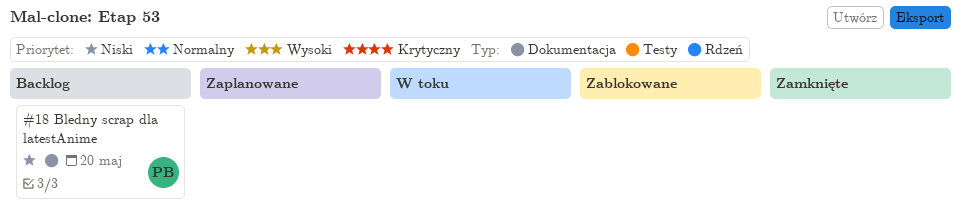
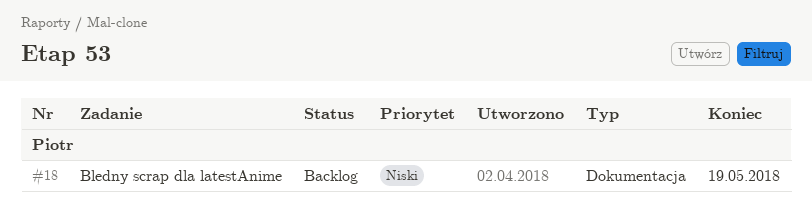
#18, due: May 20 -> May 19

